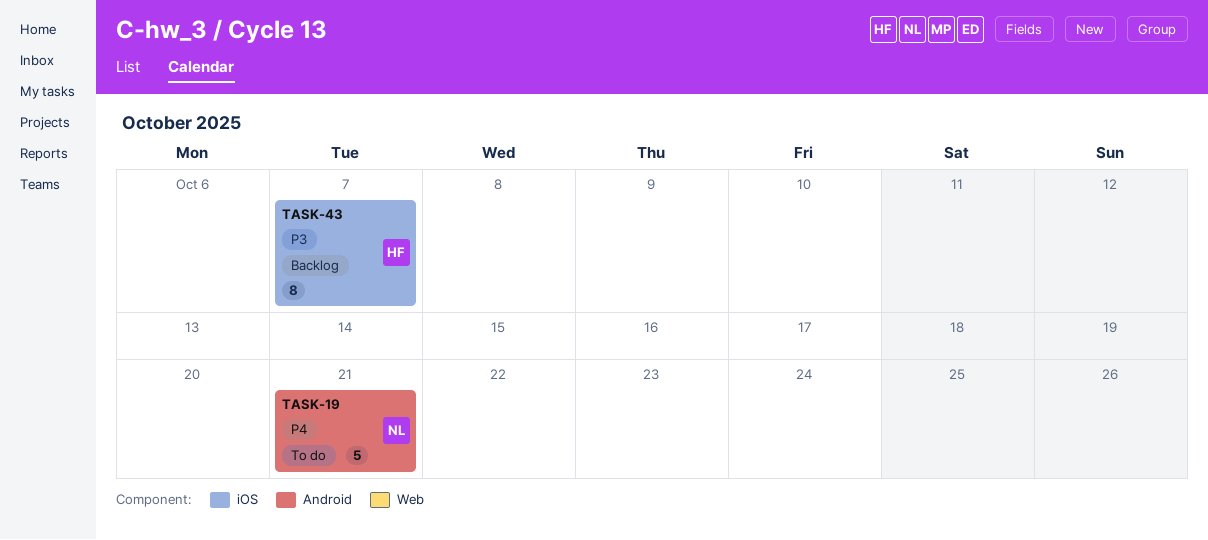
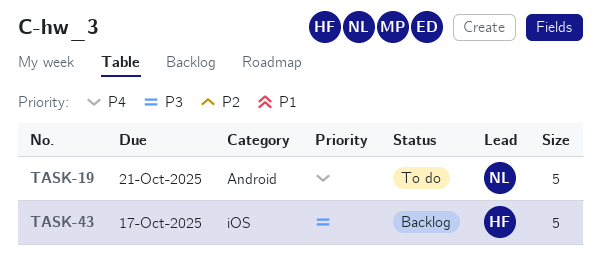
TASK-43, estimate: 8 -> 5
TASK-43, due: Oct 7 -> Oct 17

